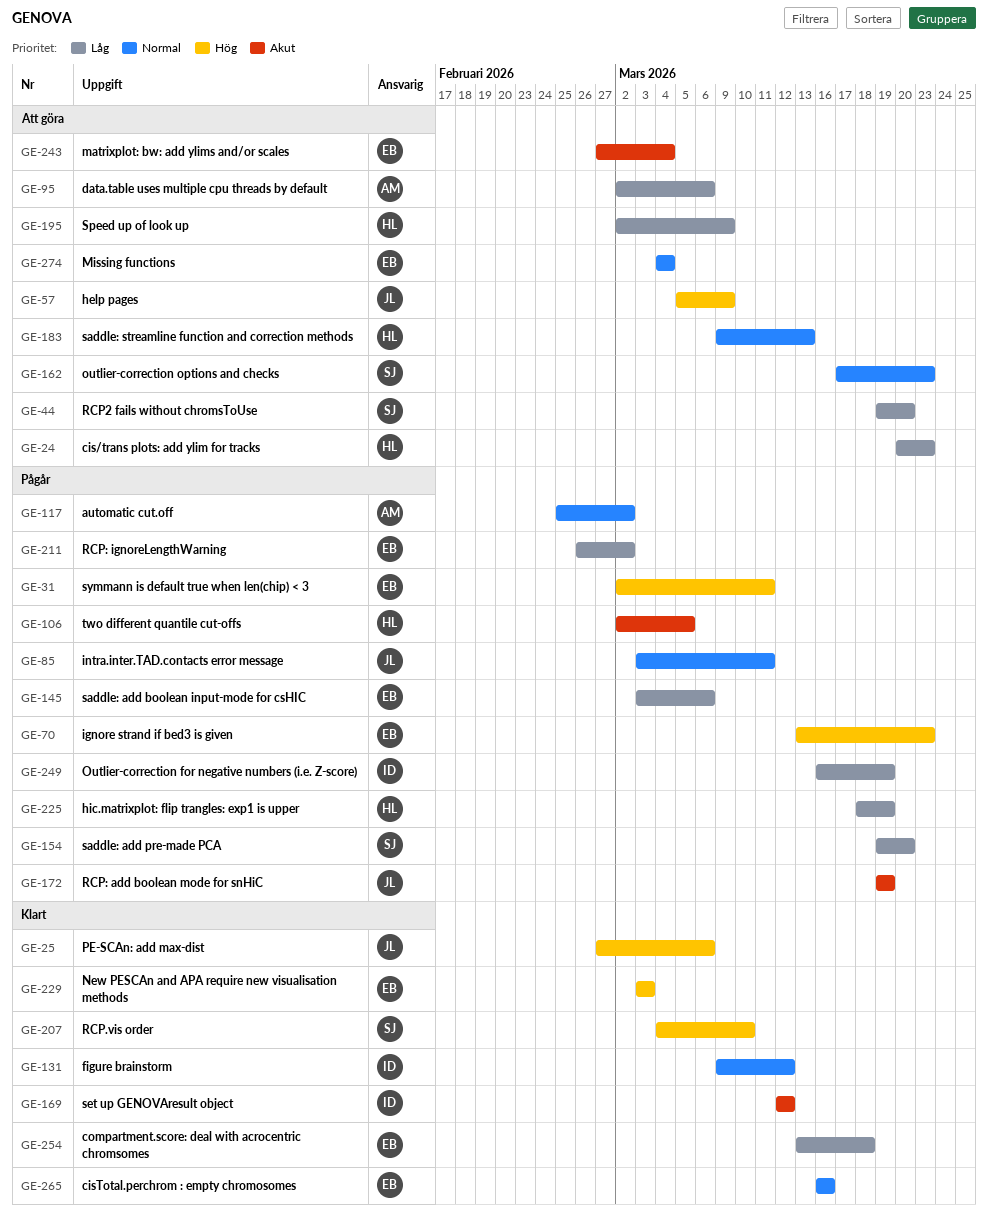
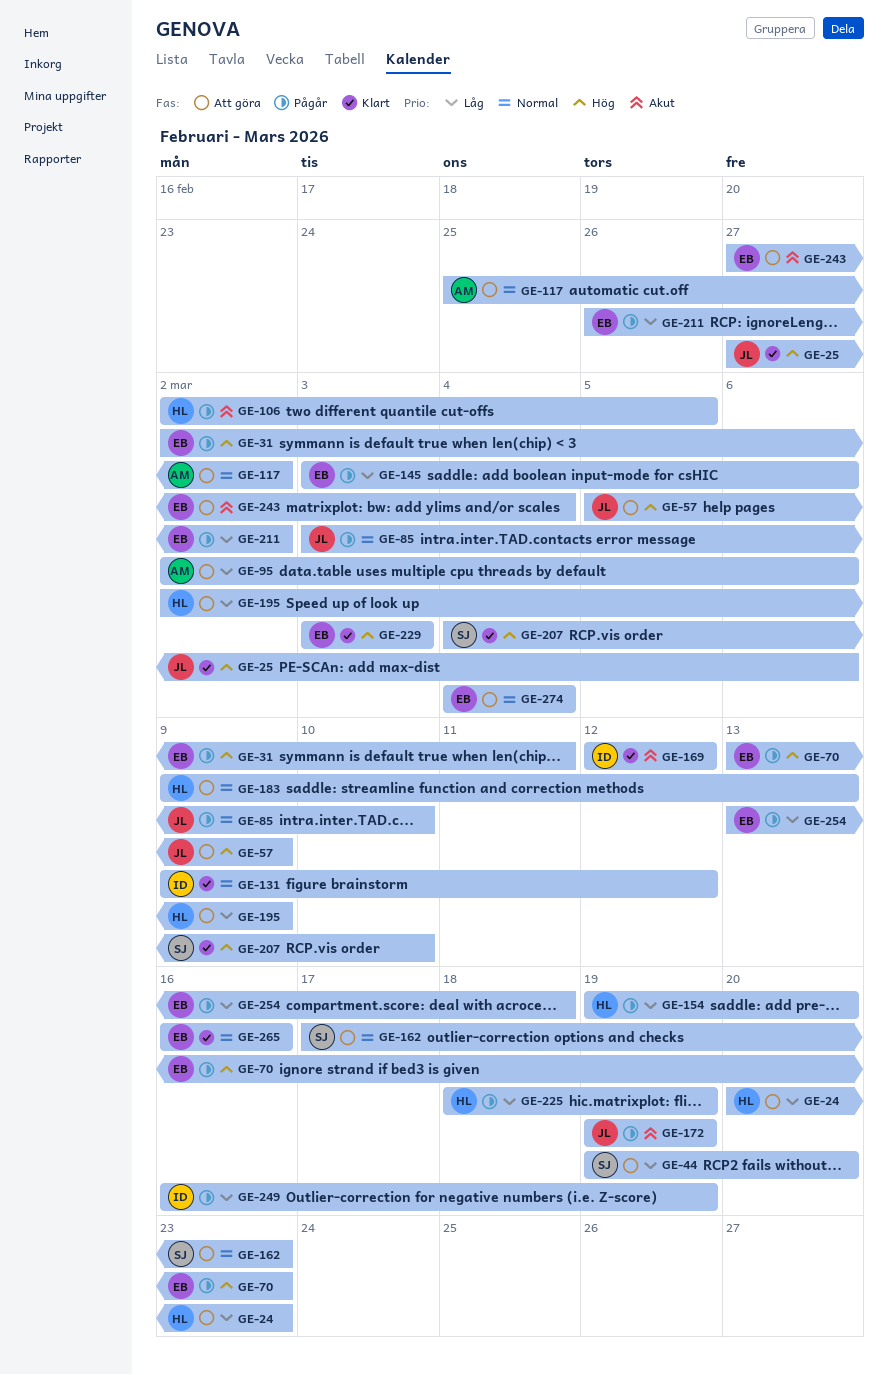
GE-85, due: Mar 11 -> Mar 10
GE-117, status: Pågår -> Att göra
GE-154, owner: SJ -> HL
GE-254, status: Klart -> Pågår

